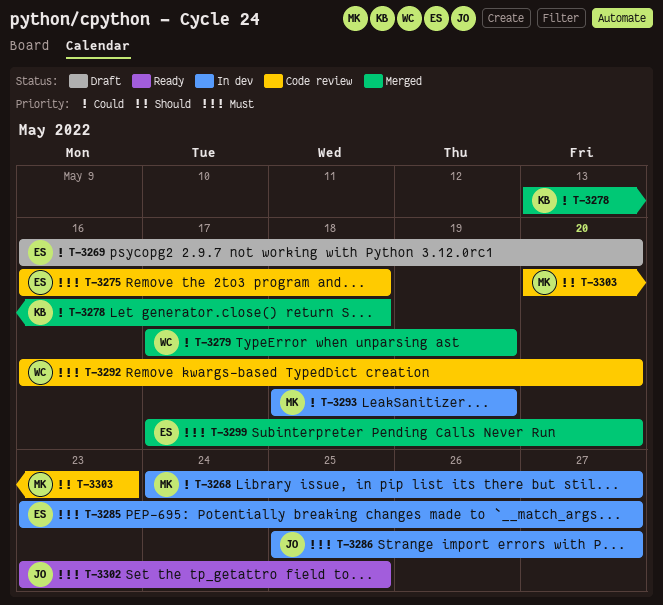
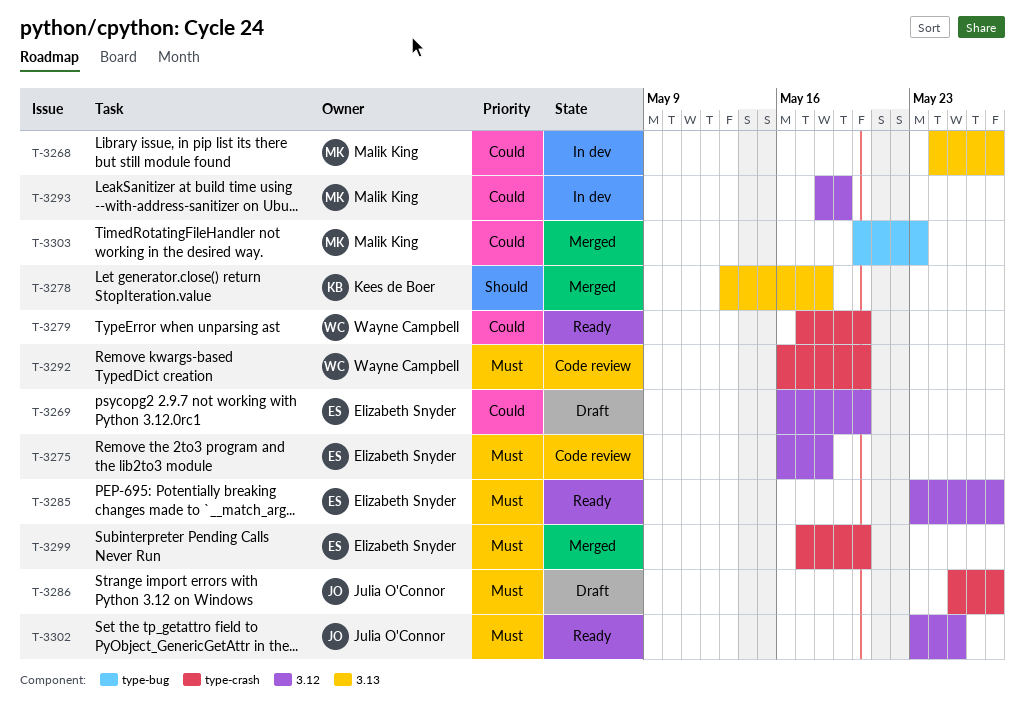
T-3278, priority: Could -> Should
T-3279, status: Merged -> Ready
T-3279, due: May 19 -> May 20
T-3285, status: In dev -> Ready
T-3286, status: In dev -> Draft
T-3303, status: Code review -> Merged
T-3303, priority: Should -> Could

